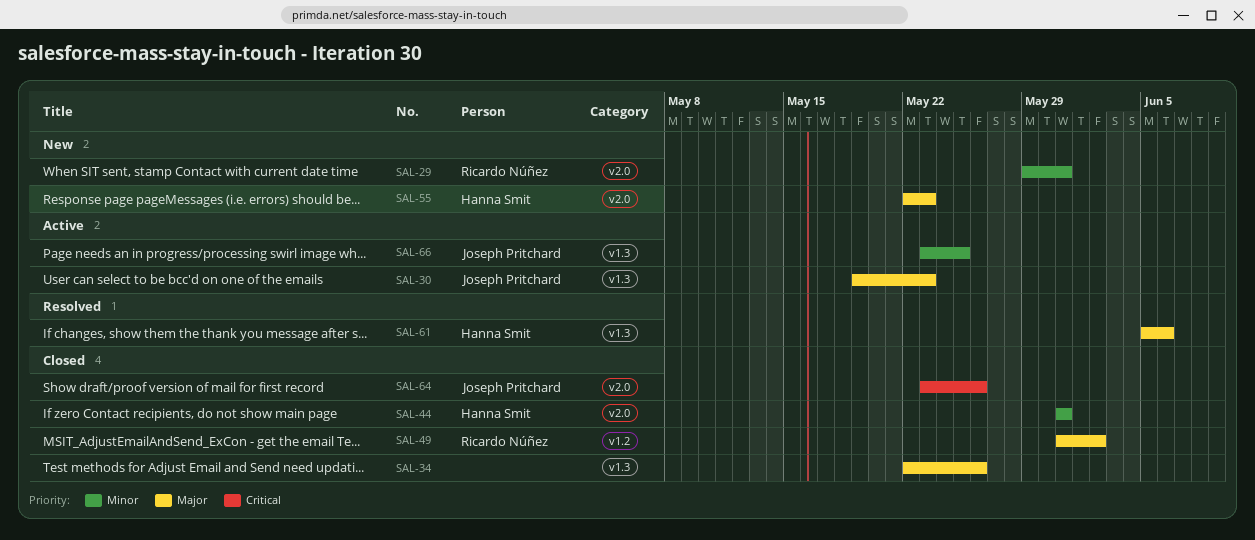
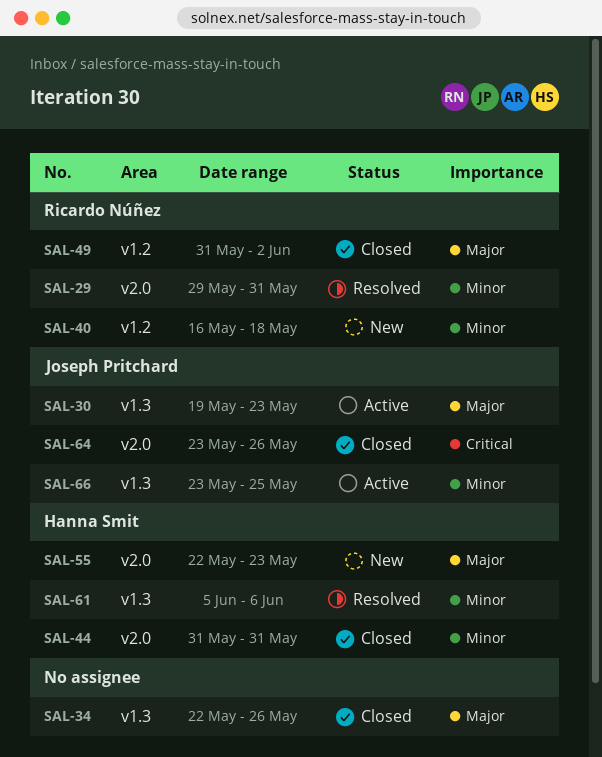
SAL-29, status: New -> Resolved
SAL-40: none -> present
SAL-61, priority: Major -> Minor

